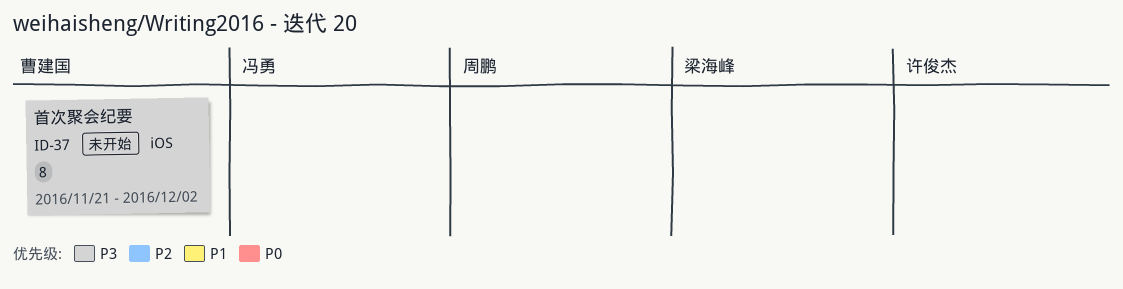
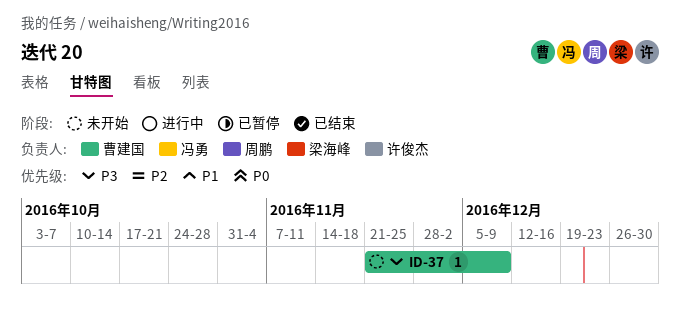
ID-37, estimate: 8 -> 1
ID-37, due: Dec 2 -> Dec 9

